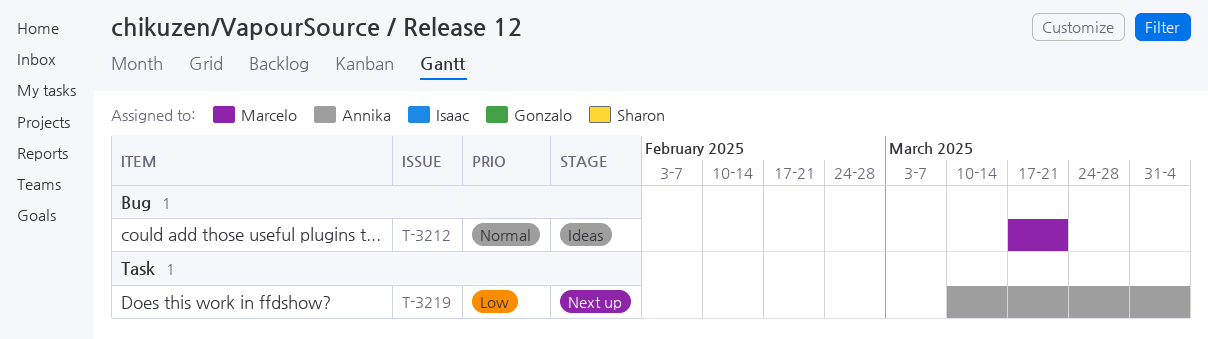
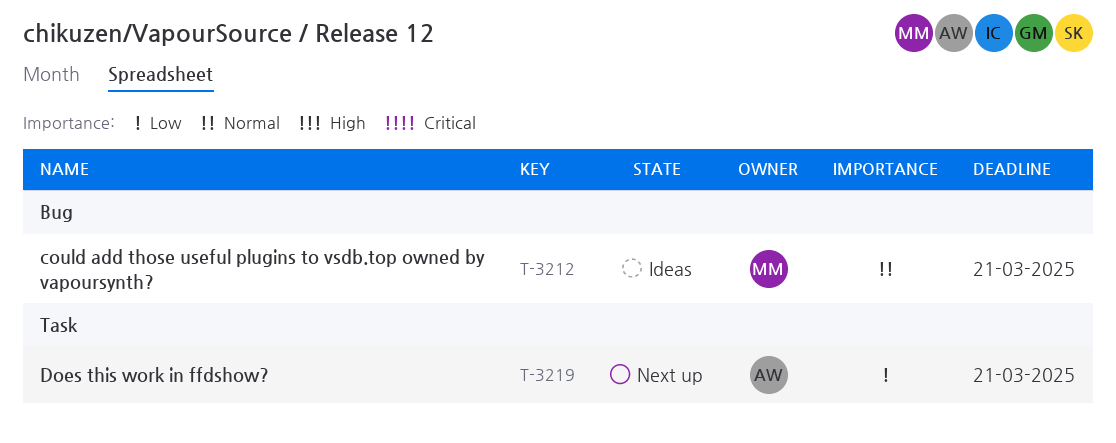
T-3219, due: Apr 4 -> Mar 21

